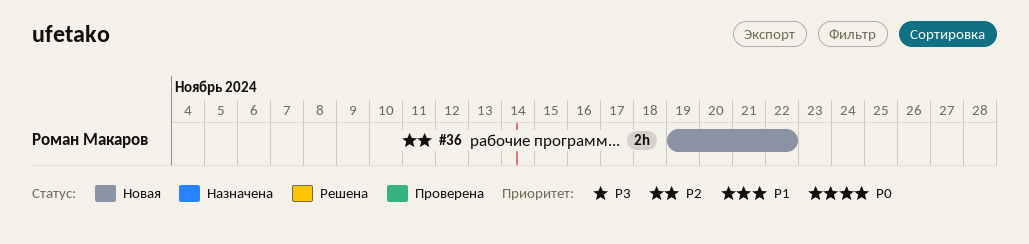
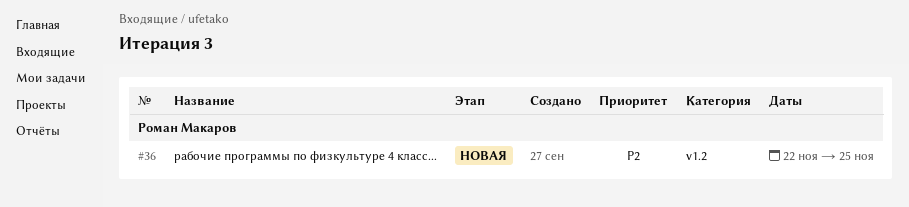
#36, start: Nov 19 -> Nov 22
#36, due: Nov 22 -> Nov 25

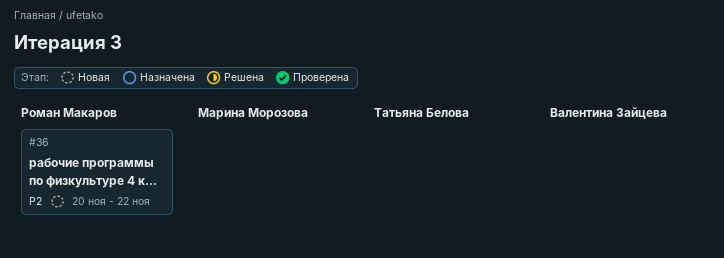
#36, start: Nov 22 -> Nov 20
#36, due: Nov 25 -> Nov 22

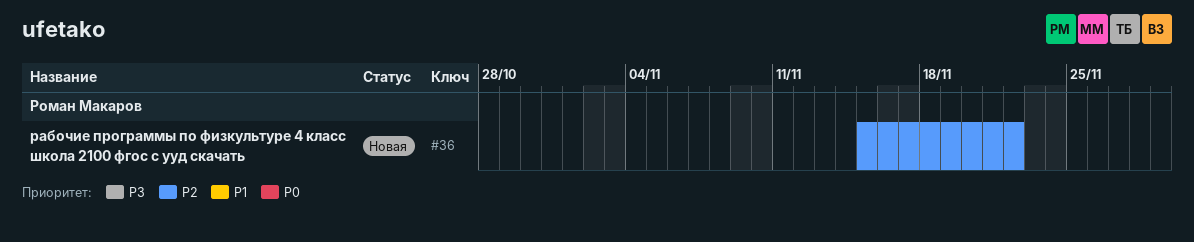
#36, start: Nov 20 -> Nov 15

